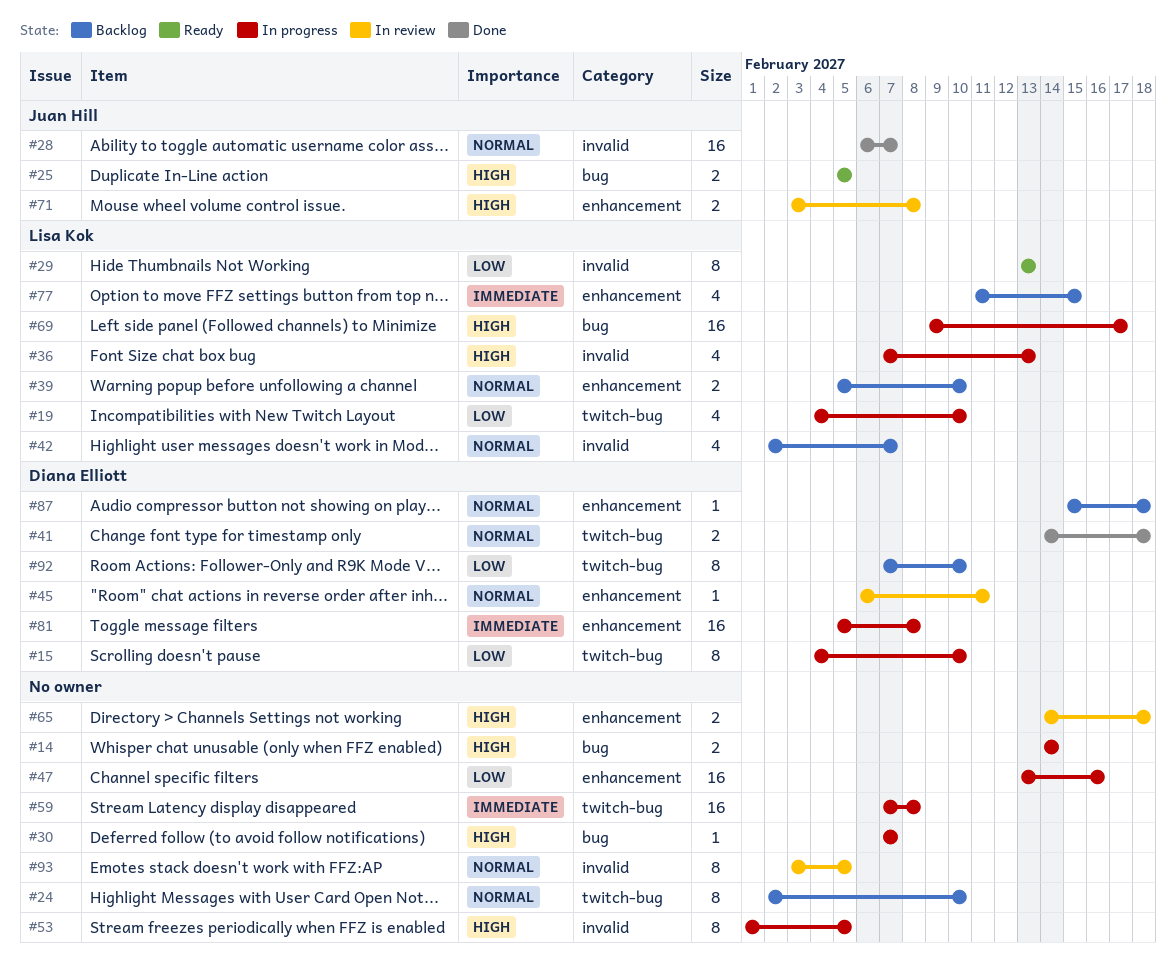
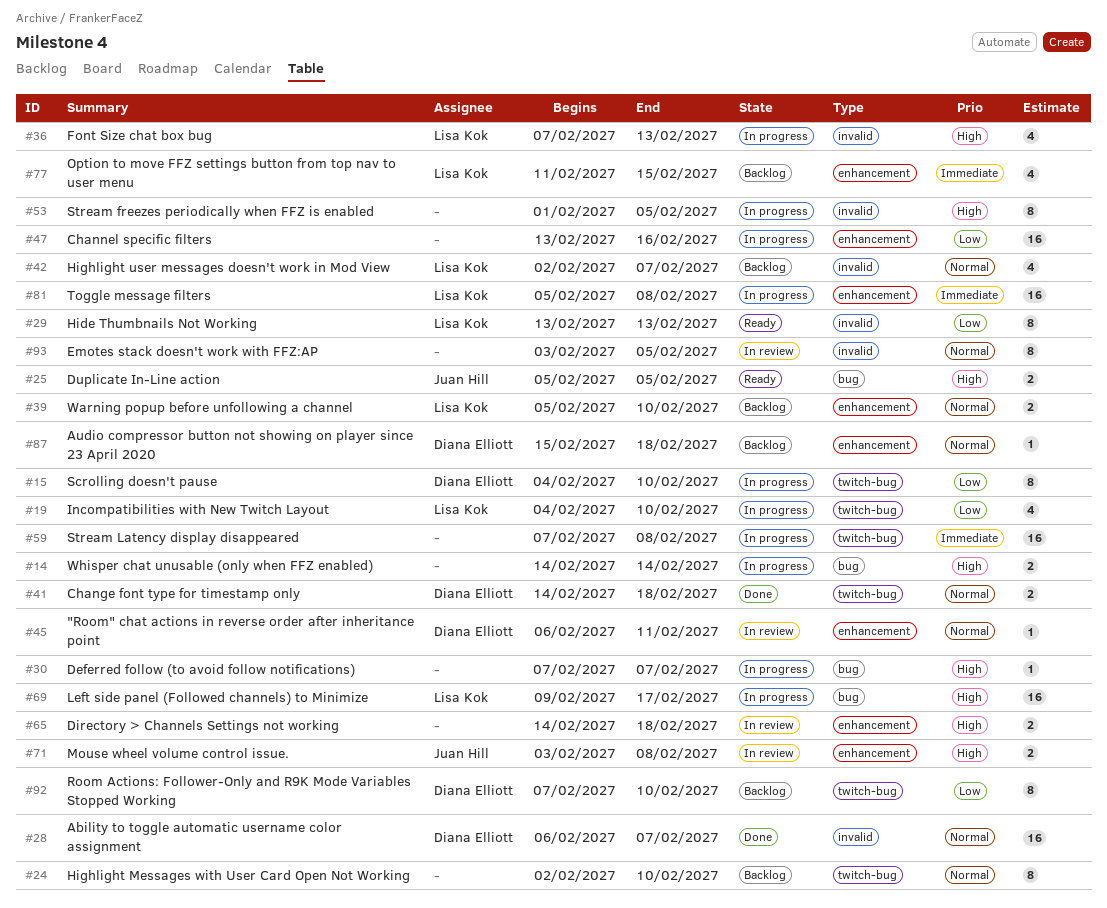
#28, owner: Juan Hill -> Diana Elliott
#81, owner: Diana Elliott -> Lisa Kok

